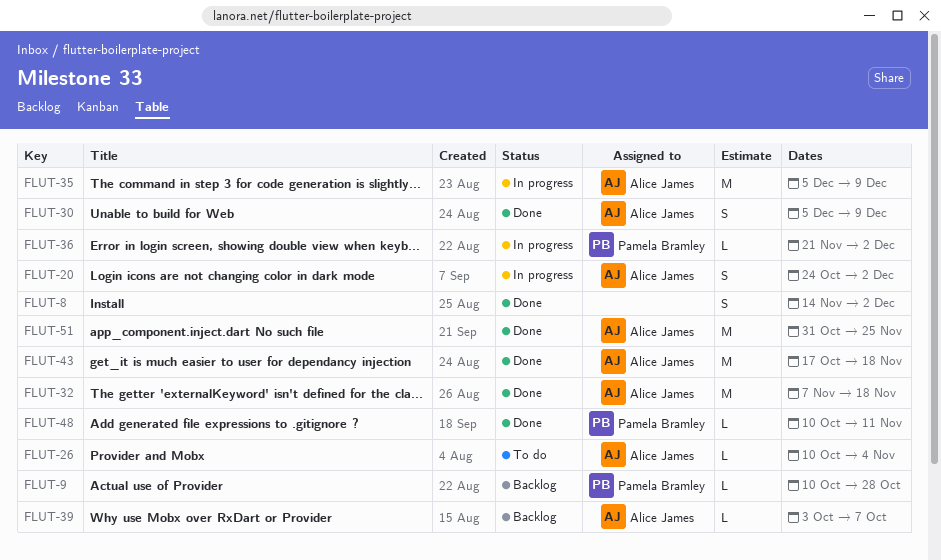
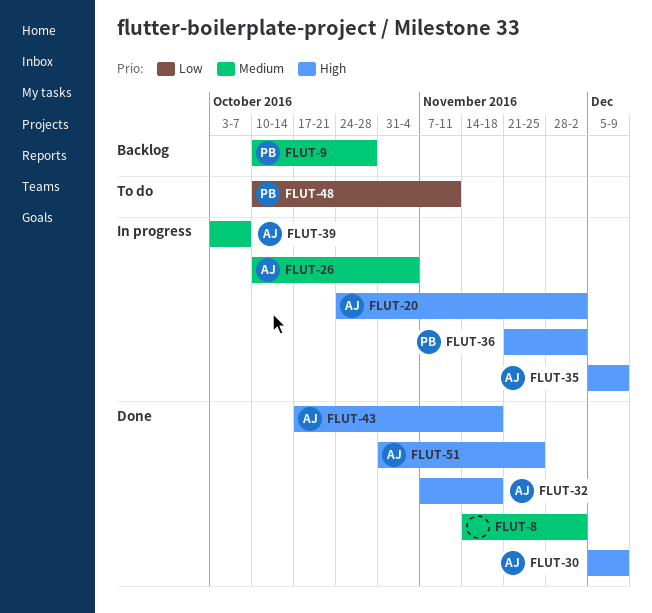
FLUT-26, status: To do -> In progress
FLUT-39, status: Backlog -> In progress
FLUT-48, status: Done -> To do

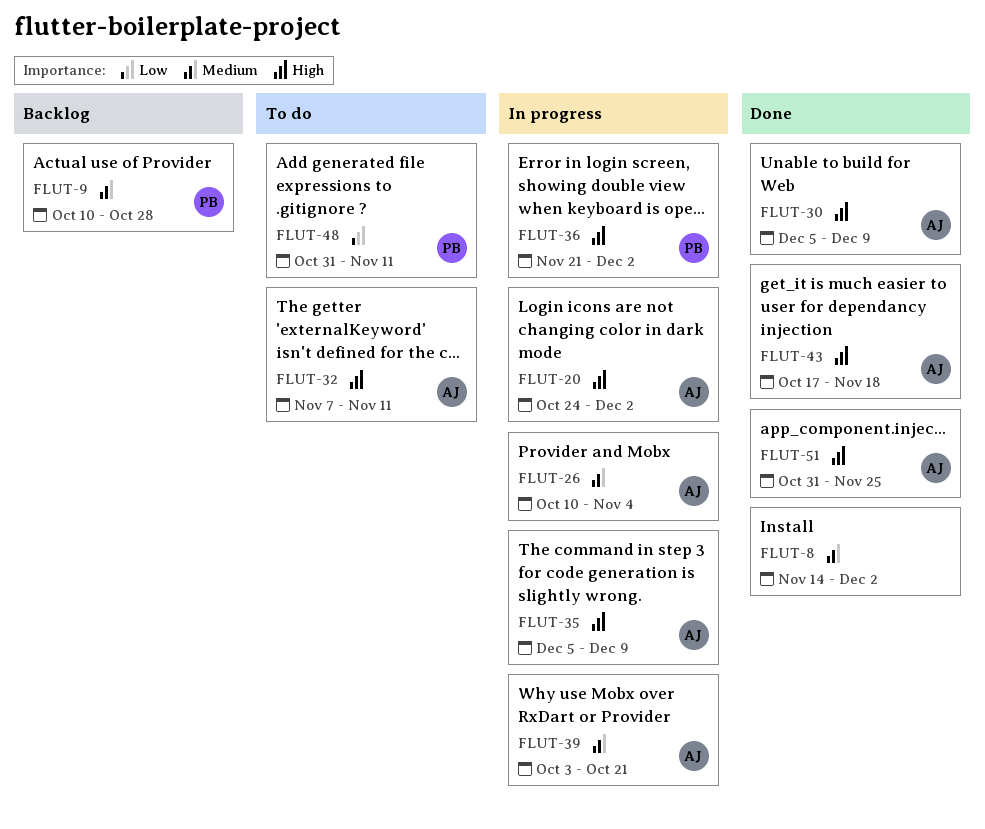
FLUT-32, status: Done -> To do
FLUT-32, due: Nov 18 -> Nov 11
FLUT-39, due: Oct 7 -> Oct 21
FLUT-48, start: Oct 10 -> Oct 31

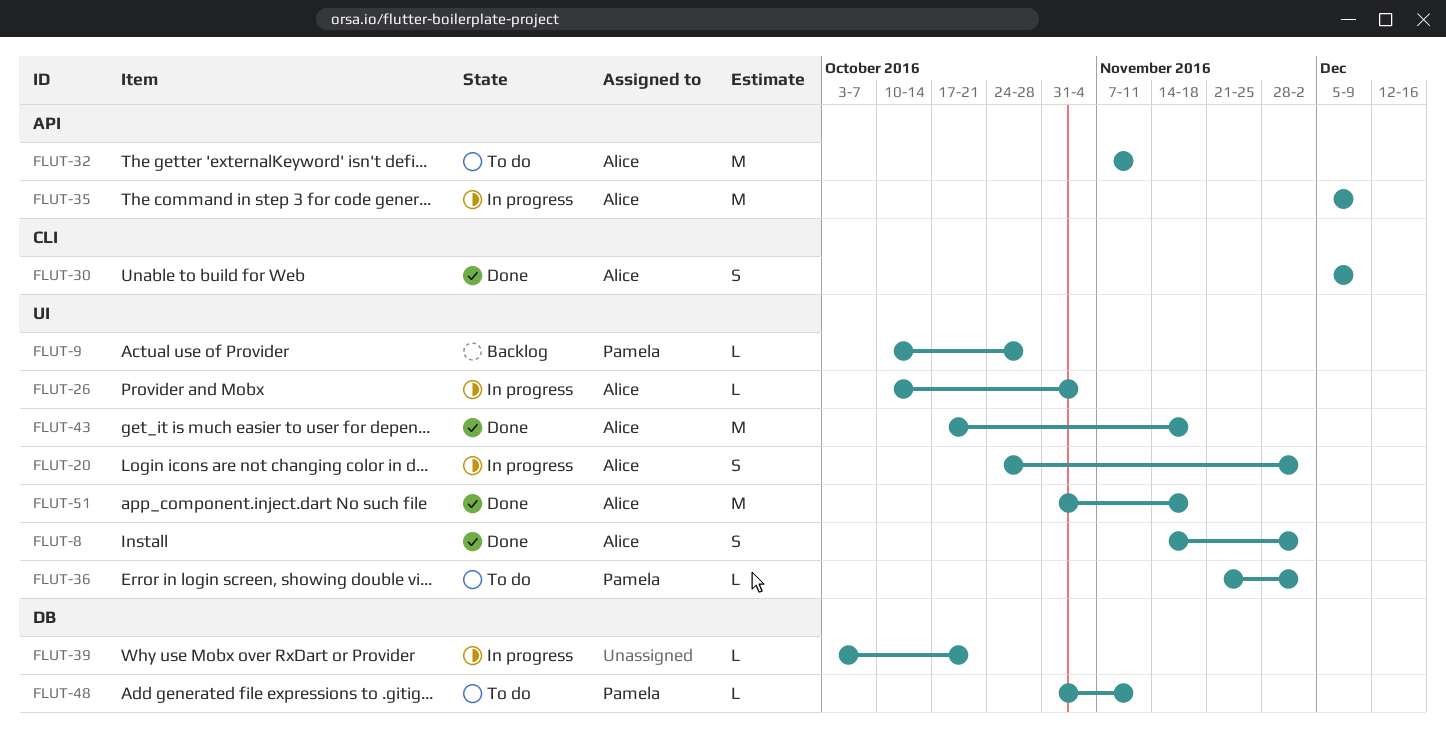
FLUT-8, owner: none -> Alice
FLUT-36, status: In progress -> To do
FLUT-39, owner: Alice -> none
FLUT-51, due: Nov 25 -> Nov 18

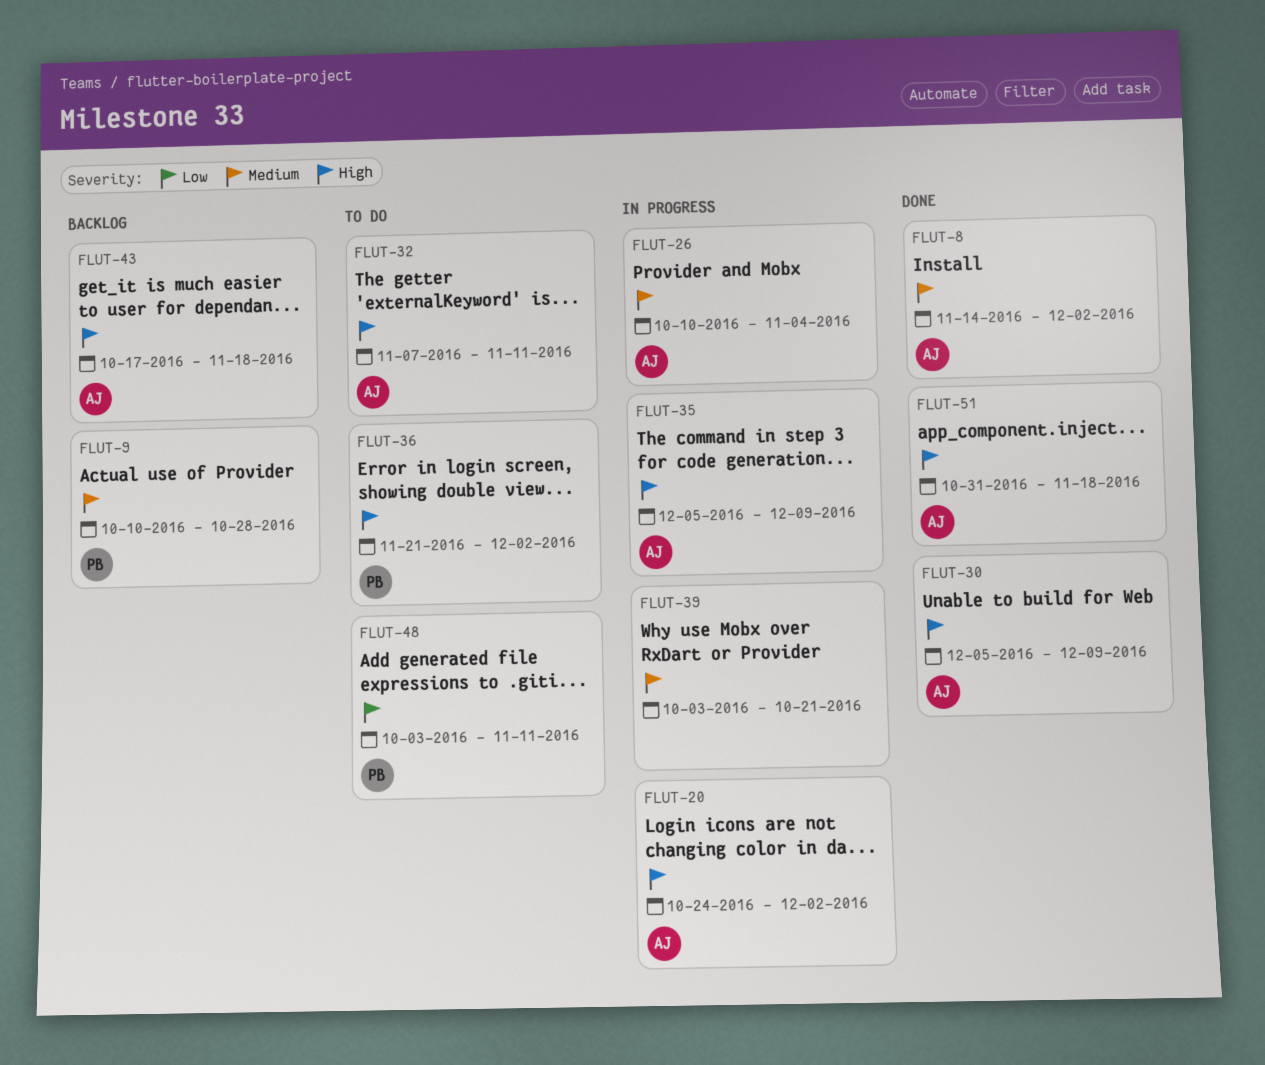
FLUT-43, status: Done -> Backlog
FLUT-48, start: Oct 31 -> Oct 3

